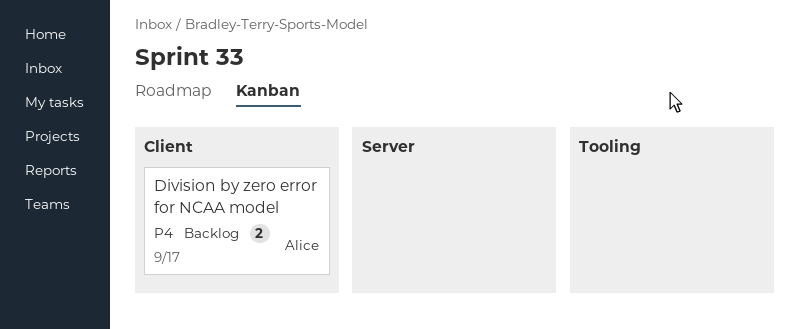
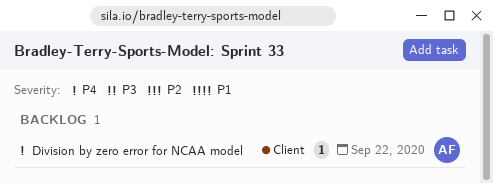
Division by zero error for NCAA model, estimate: 2 -> 1
Division by zero error for NCAA model, due: Sep 17 -> Sep 22

